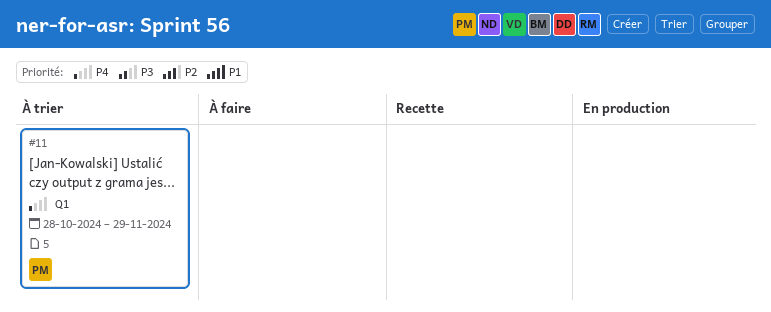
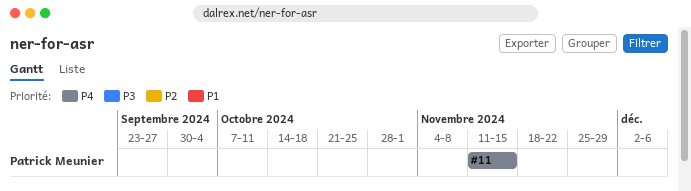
#11, start: Oct 28 -> Nov 11
#11, due: Nov 29 -> Nov 15

